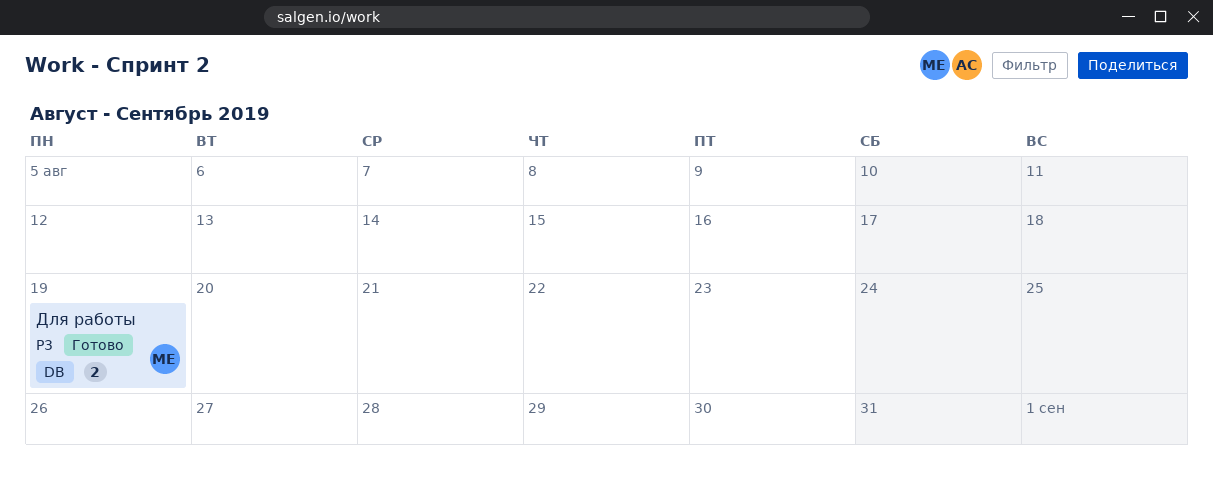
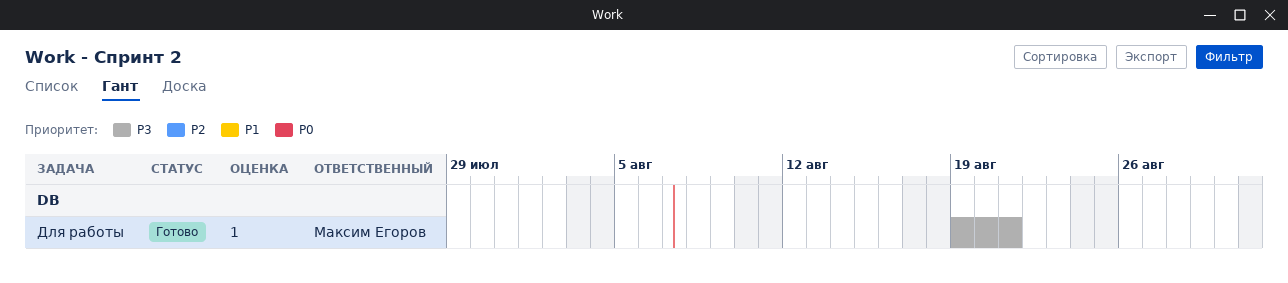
Для работы, estimate: 2 -> 1
Для работы, due: Aug 19 -> Aug 21

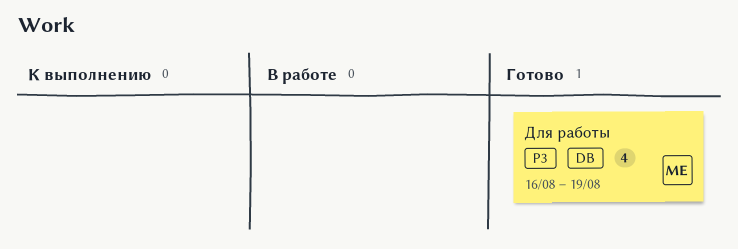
Для работы, estimate: 1 -> 4
Для работы, start: Aug 19 -> Aug 16
Для работы, due: Aug 21 -> Aug 19

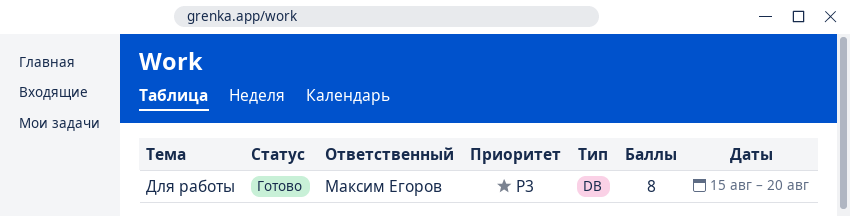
Для работы, estimate: 4 -> 8
Для работы, start: Aug 16 -> Aug 15
Для работы, due: Aug 19 -> Aug 20

